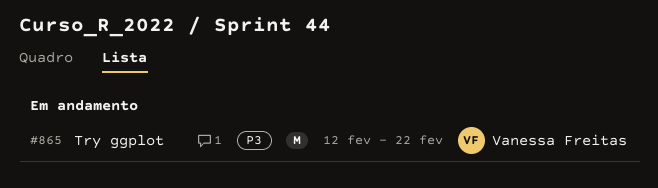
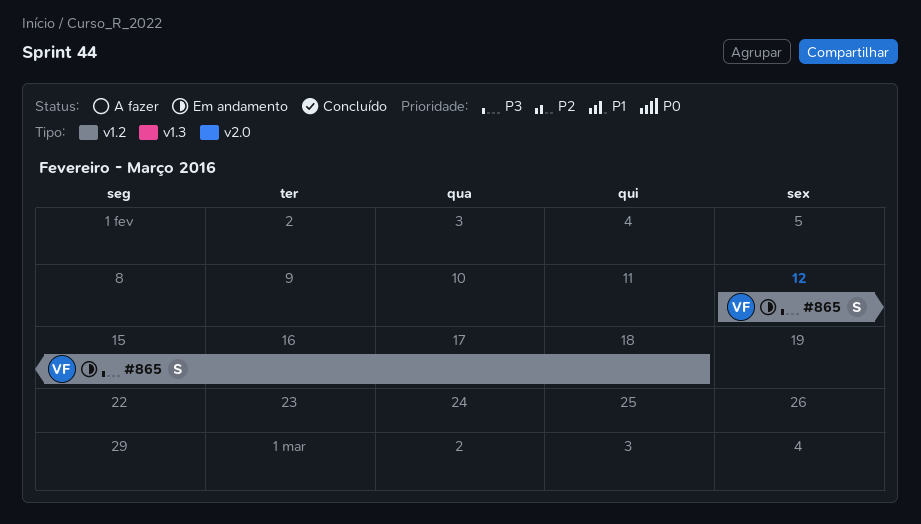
#865, estimate: M -> S
#865, due: Feb 22 -> Feb 18

